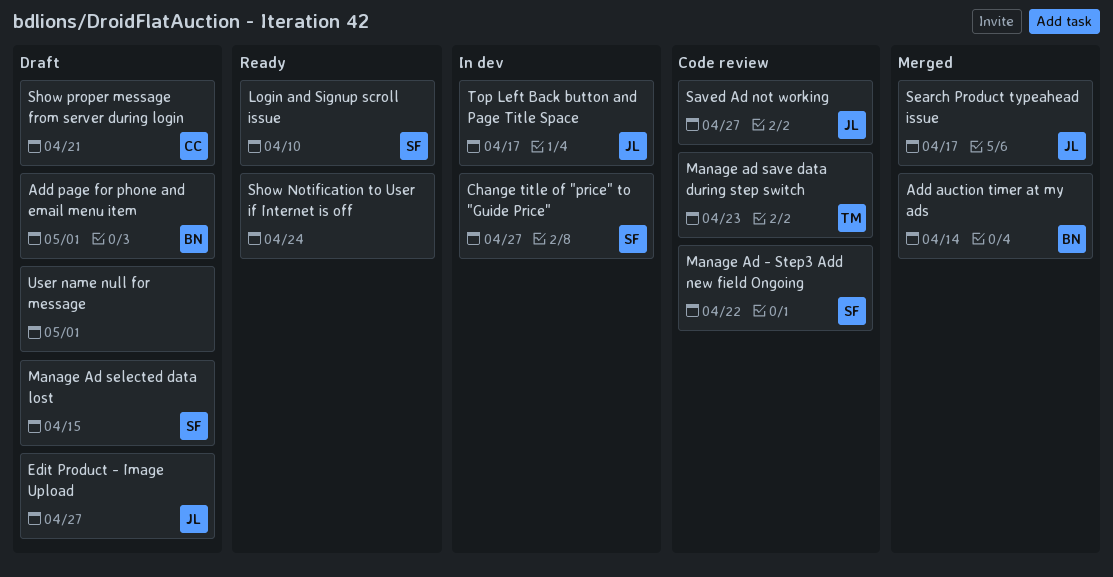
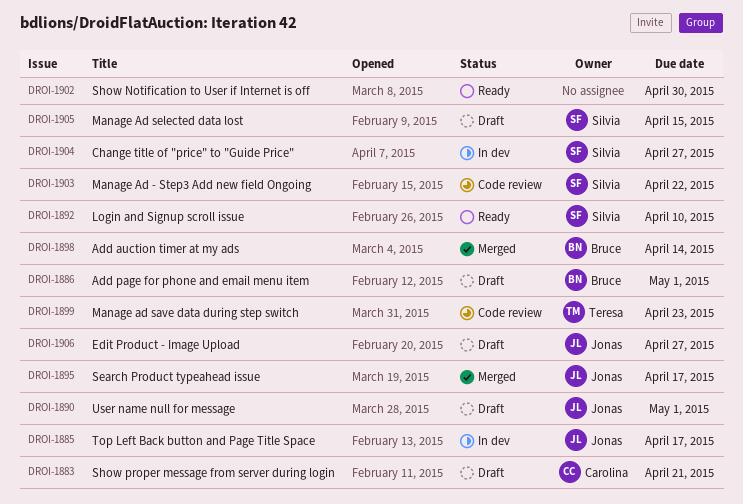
Saved Ad not working: present -> none
Show Notification to User if Internet is off, due: Apr 24 -> Apr 30
User name null for message, owner: none -> Jonas

